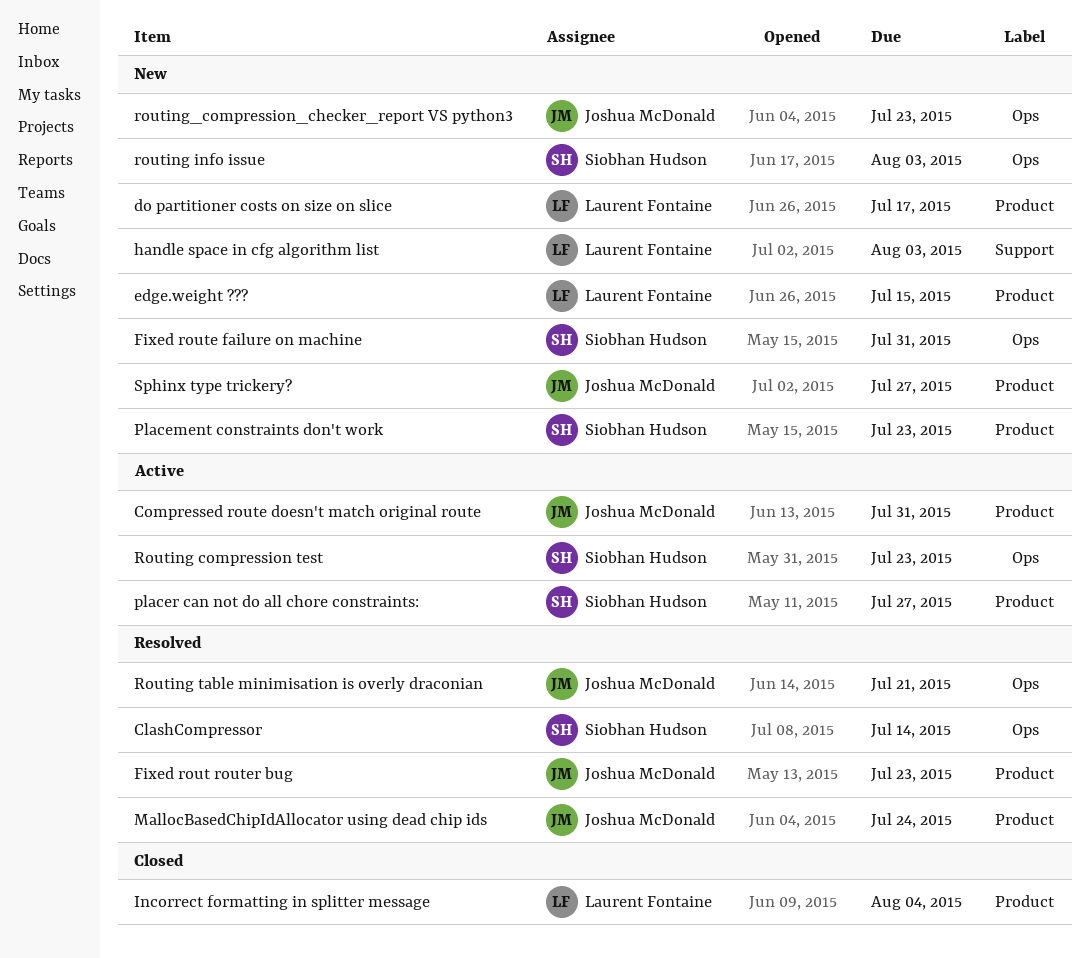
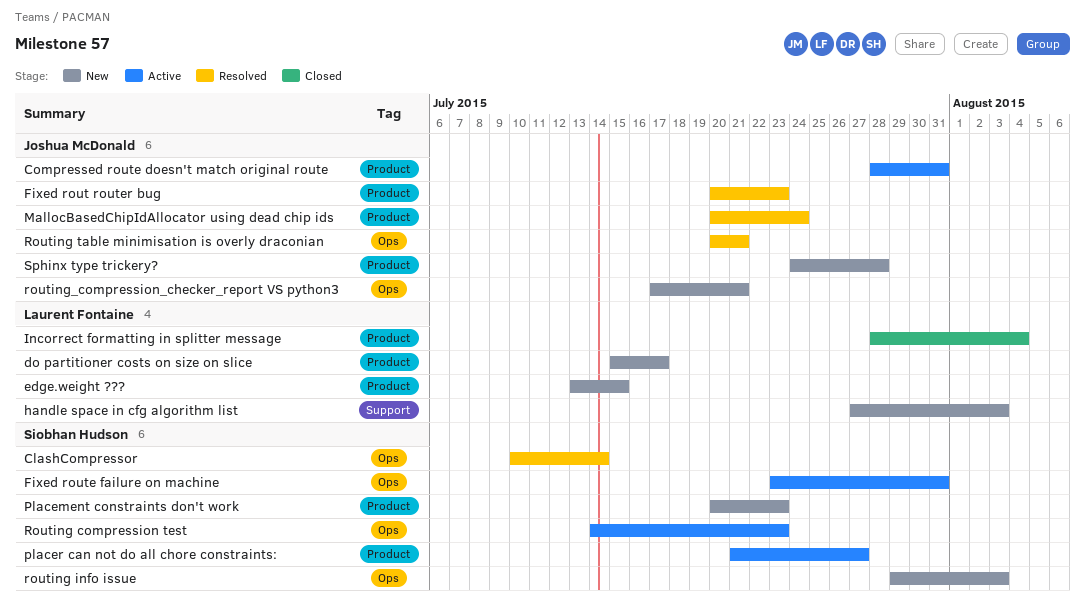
Fixed route failure on machine, status: New -> Active
routing_compression_checker_report VS python3, due: Jul 23 -> Jul 21
Sphinx type trickery?, due: Jul 27 -> Jul 28

